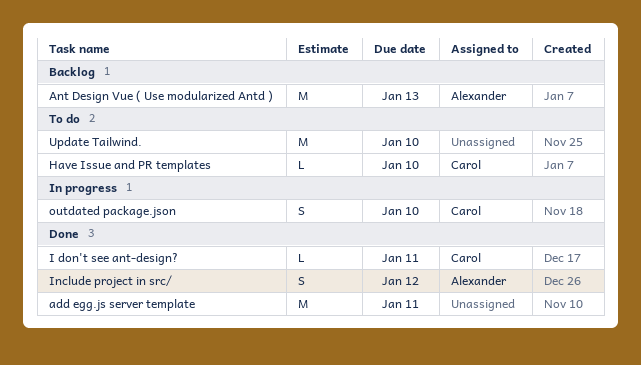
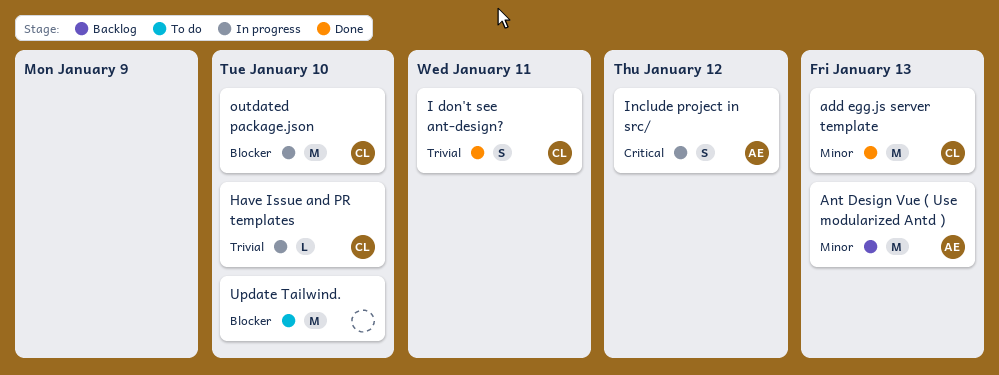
add egg.js server template, owner: none -> Carol
add egg.js server template, due: Jan 11 -> Jan 13
Have Issue and PR templates, status: To do -> In progress
I don't see ant-design?, estimate: L -> S
Include project in src/, status: Done -> In progress
outdated package.json, estimate: S -> M

